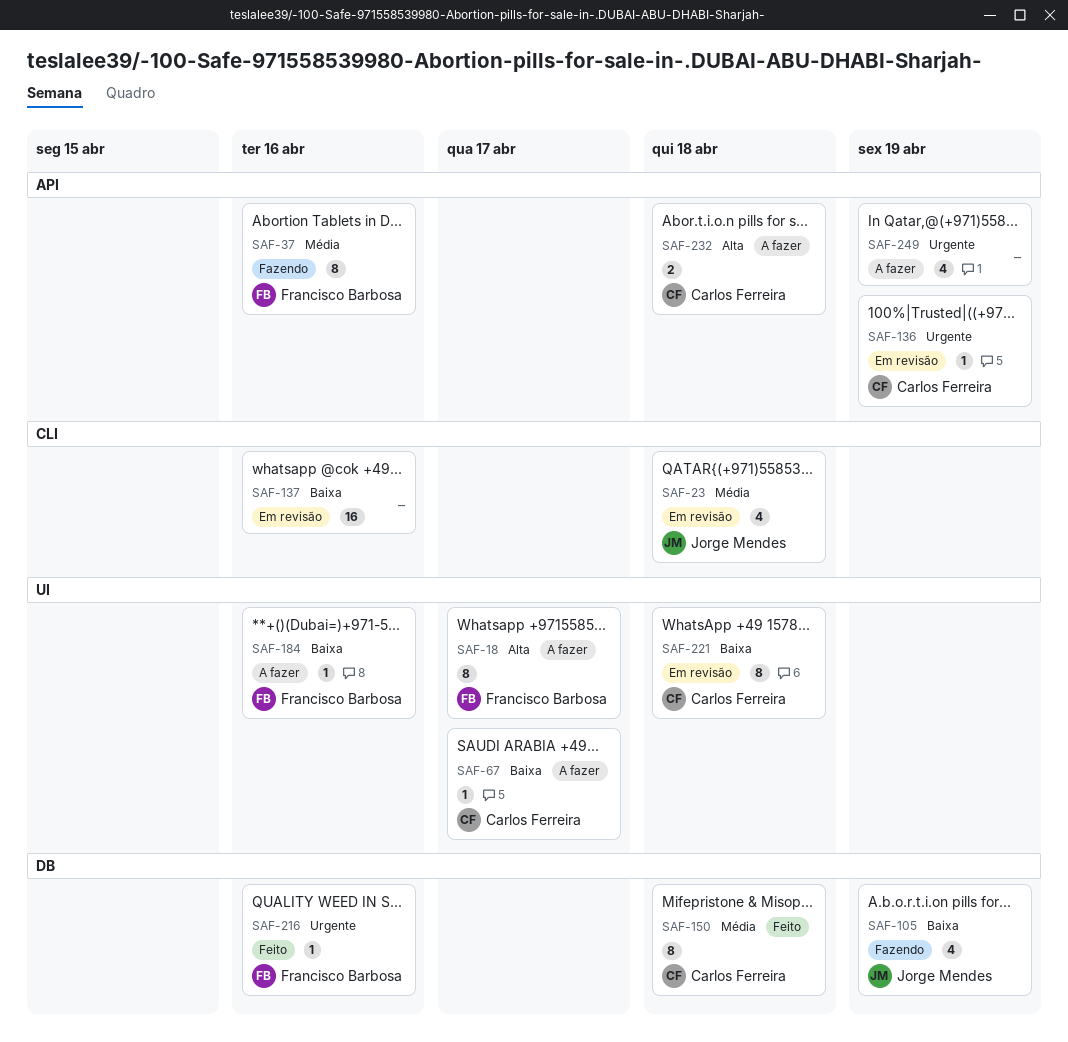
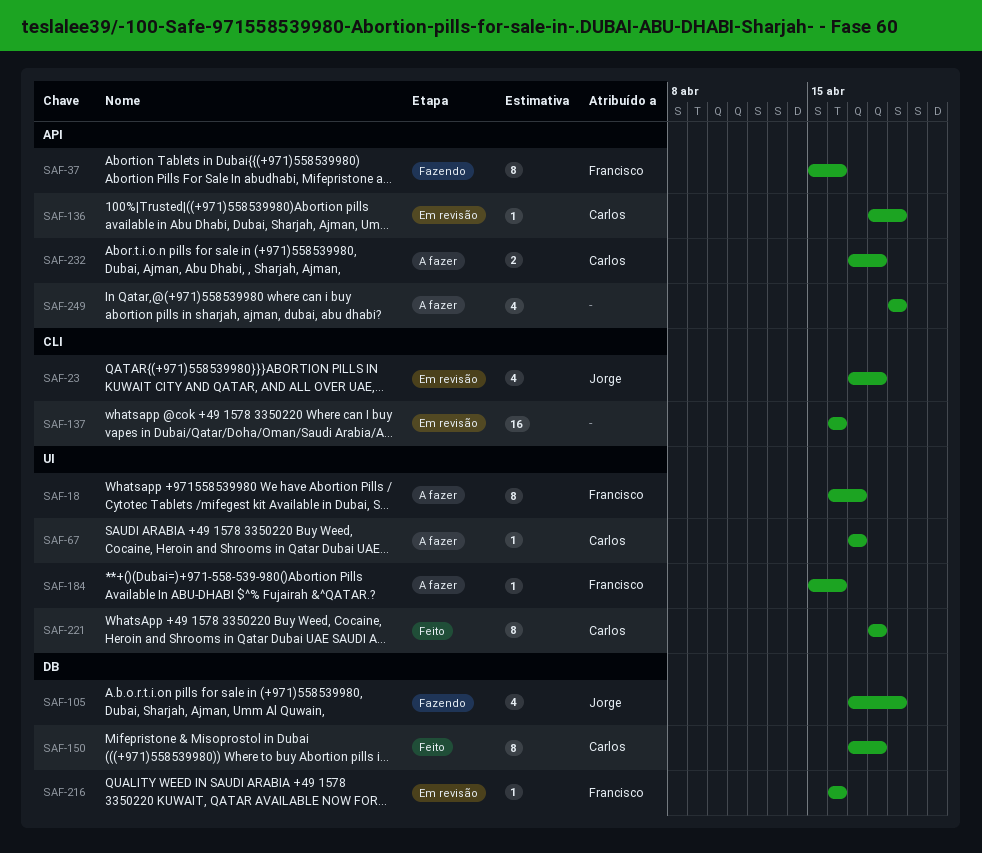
SAF-216, status: Feito -> Em revisão
SAF-221, status: Em revisão -> Feito

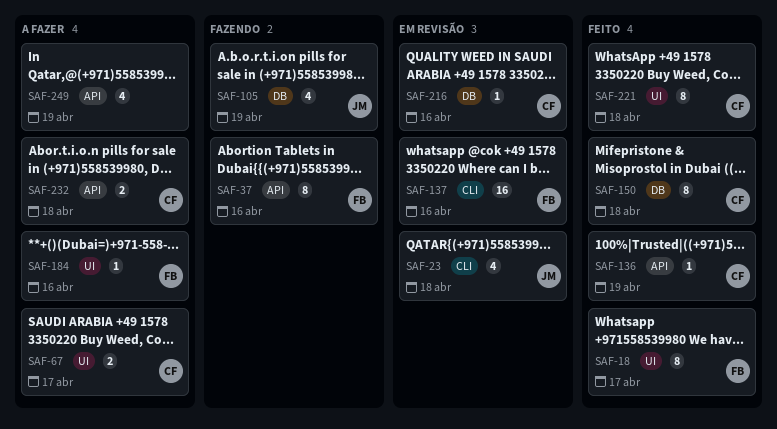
SAF-18, status: A fazer -> Feito
SAF-67, estimate: 1 -> 2
SAF-136, status: Em revisão -> Feito
SAF-137, owner: none -> Francisco
SAF-216, owner: Francisco -> Carlos

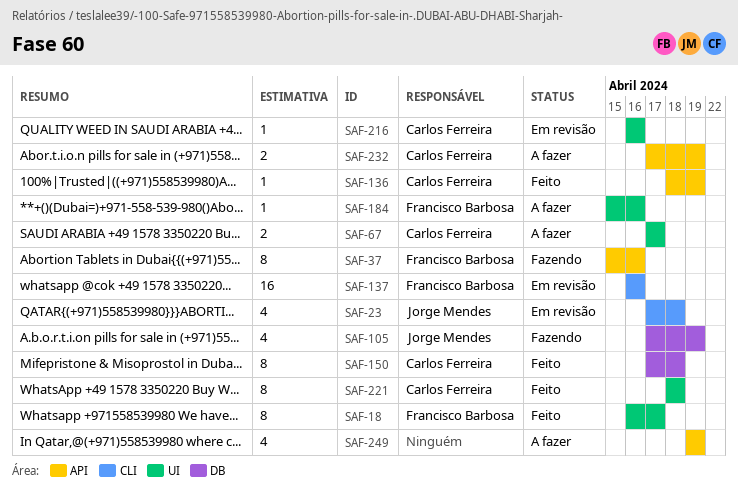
SAF-216, label: DB -> UI
SAF-232, due: Apr 18 -> Apr 19

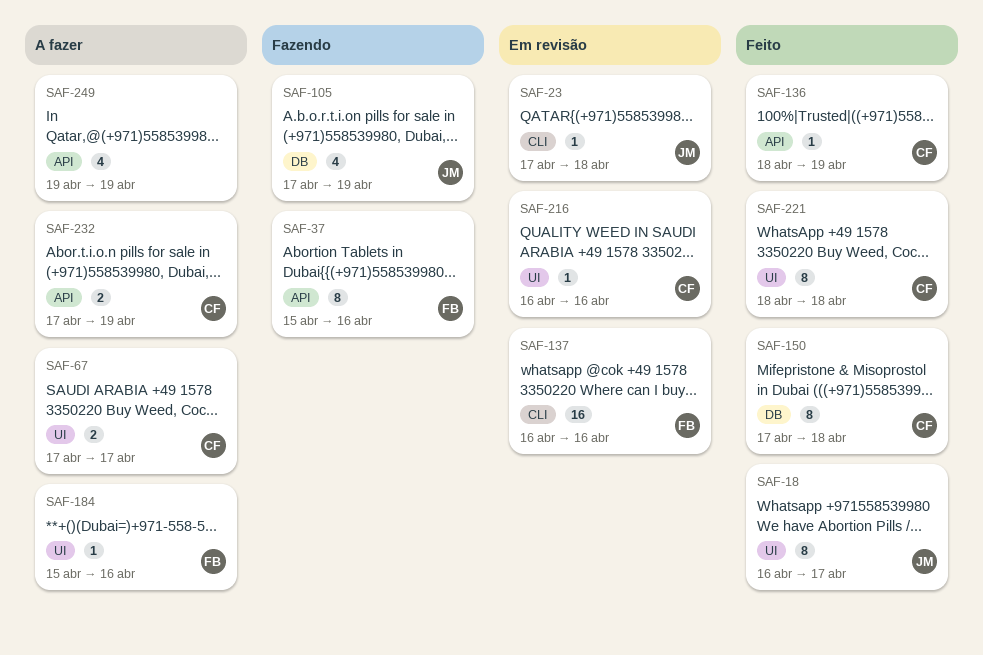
SAF-18, owner: Francisco Barbosa -> Jorge Mendes
SAF-23, estimate: 4 -> 1

